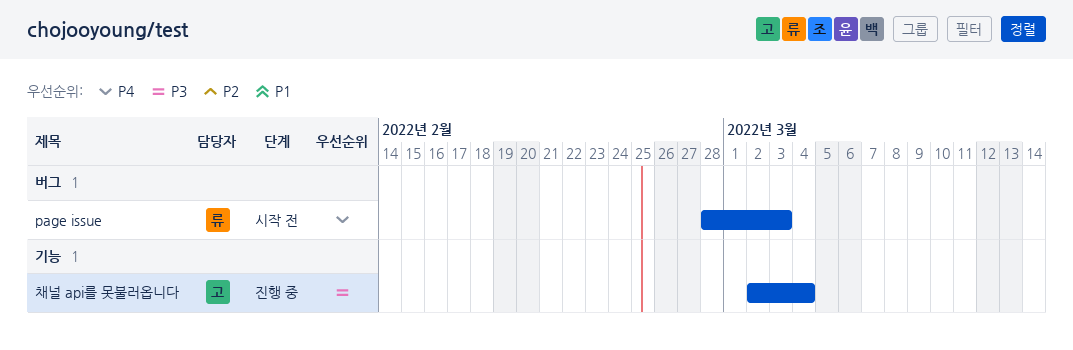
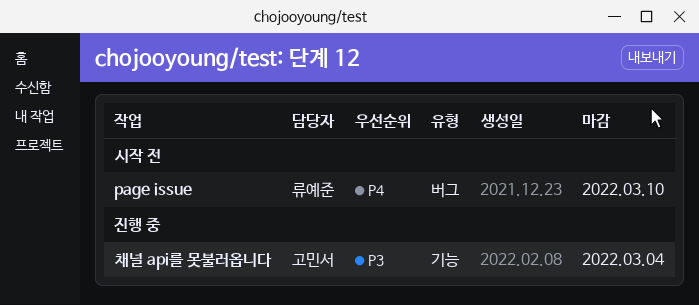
page issue, due: Mar 3 -> Mar 10

